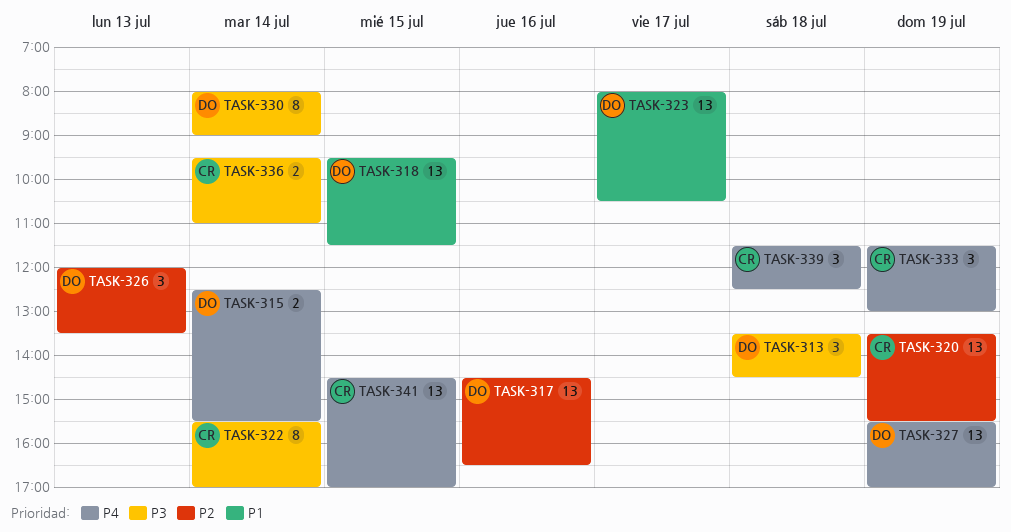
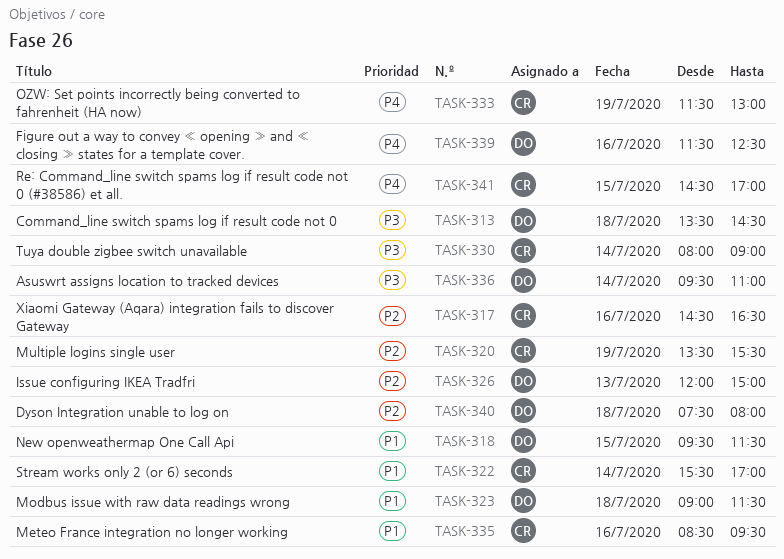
TASK-315: present -> none
TASK-317, owner: DO -> CR
TASK-322, priority: P3 -> P1
TASK-323, day: Jul 17 -> Jul 18
TASK-323, begins: 08:00 -> 09:00
TASK-323, ends: 10:30 -> 11:30
TASK-326, ends: 13:30 -> 15:00
TASK-327: present -> none
TASK-330, owner: DO -> CR
TASK-335: none -> present
TASK-336, owner: CR -> DO
TASK-339, owner: CR -> DO
TASK-339, day: Jul 18 -> Jul 16
TASK-340: none -> present

